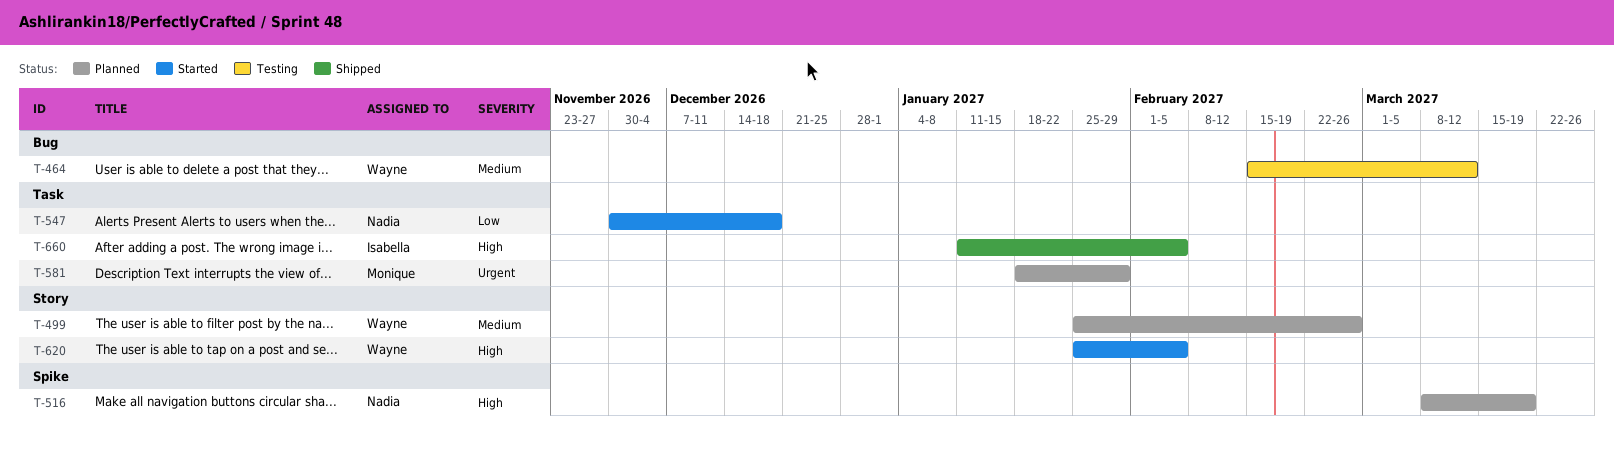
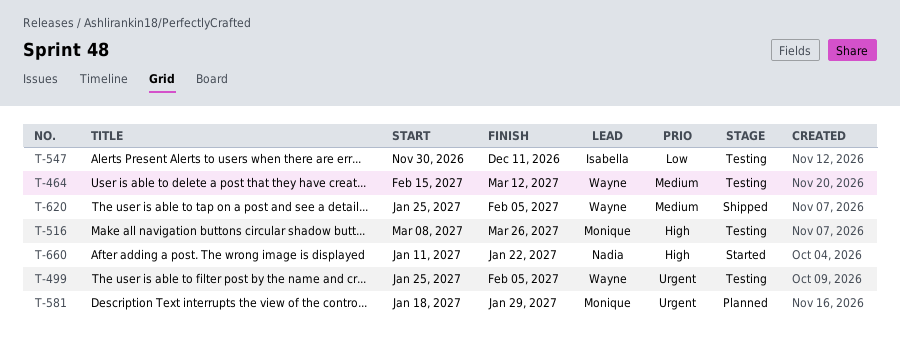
T-499, status: Planned -> Testing
T-499, priority: Medium -> Urgent
T-499, due: Feb 26 -> Feb 5
T-516, status: Planned -> Testing
T-516, owner: Nadia -> Monique
T-516, due: Mar 19 -> Mar 26
T-547, status: Started -> Testing
T-547, owner: Nadia -> Isabella
T-547, due: Dec 18 -> Dec 11
T-620, status: Started -> Shipped
T-620, priority: High -> Medium
T-660, status: Shipped -> Started
T-660, owner: Isabella -> Nadia
T-660, due: Feb 5 -> Jan 22

